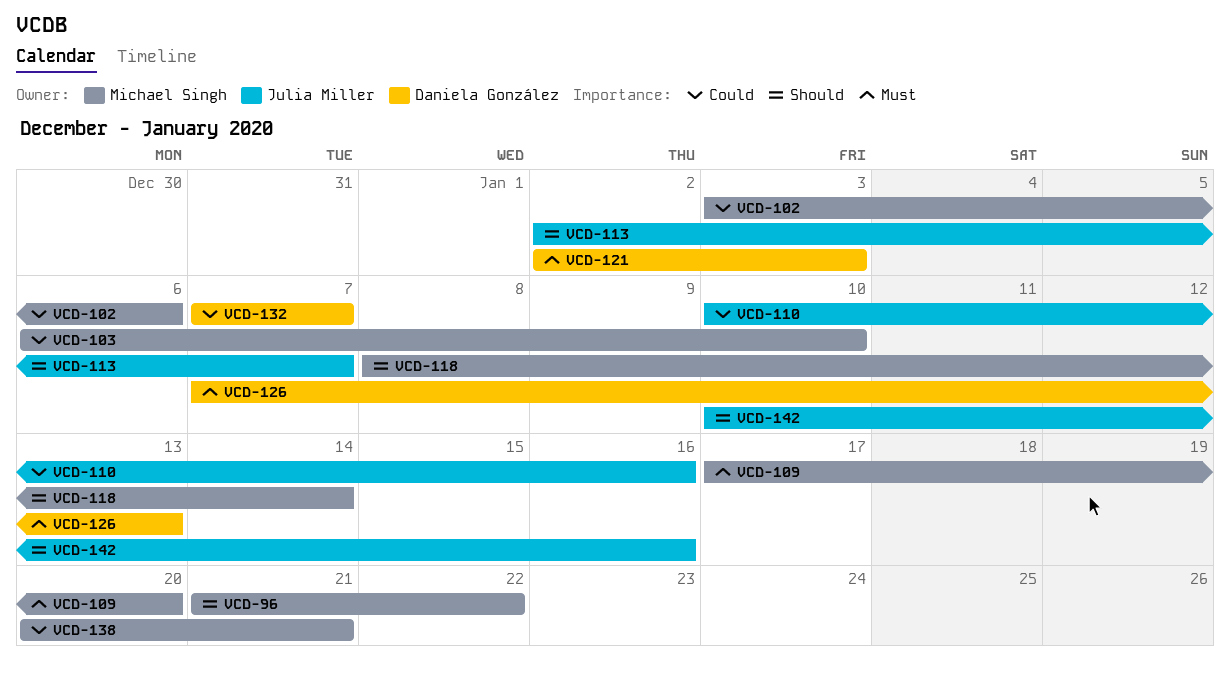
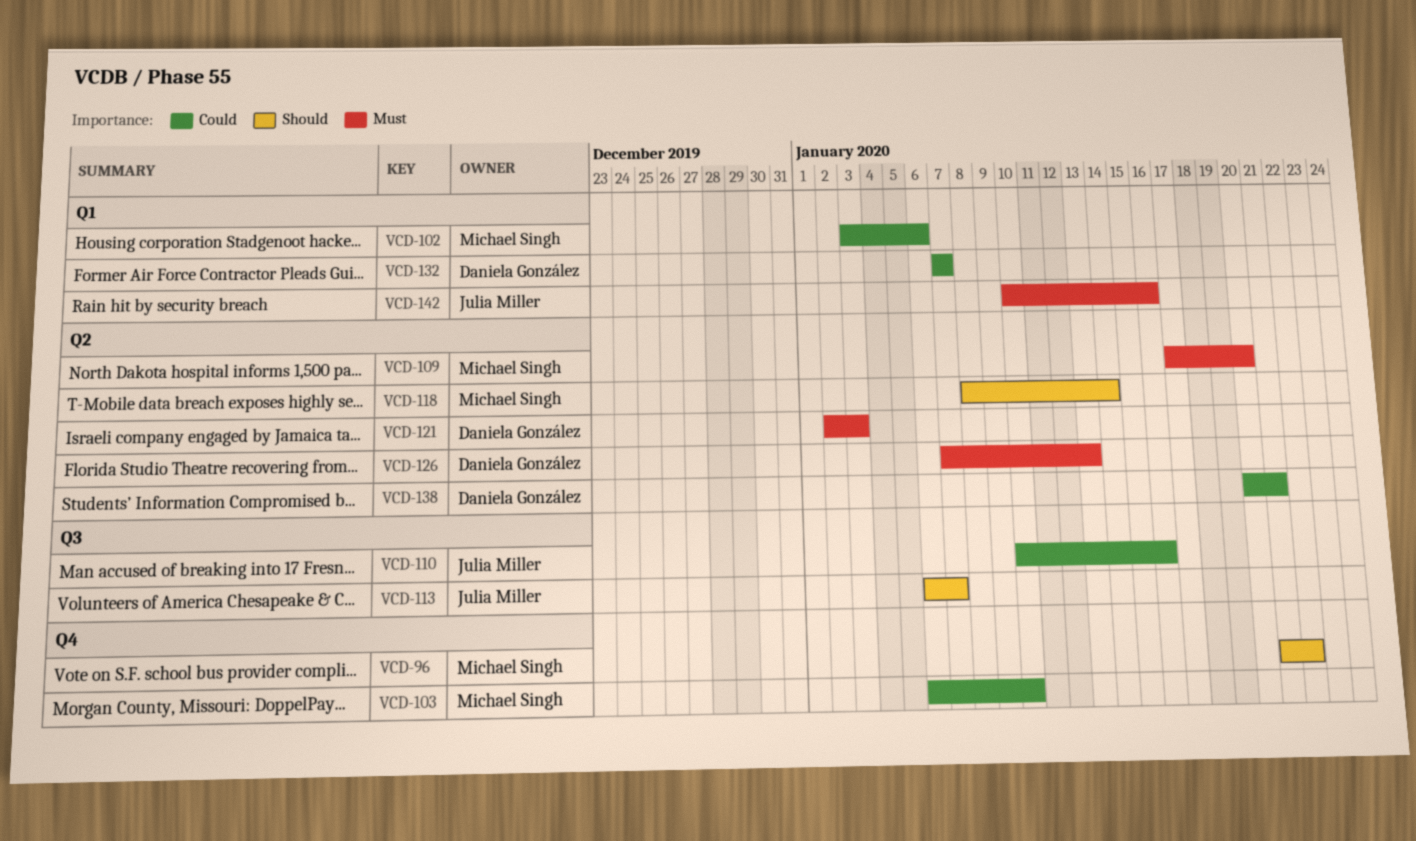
VCD-113, start: Jan 2 -> Jan 6
VCD-138, owner: Michael Singh -> Daniela González
VCD-142, priority: Should -> Must

